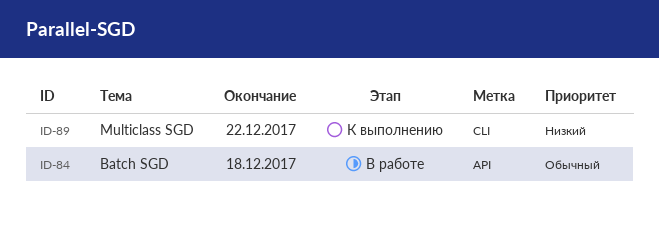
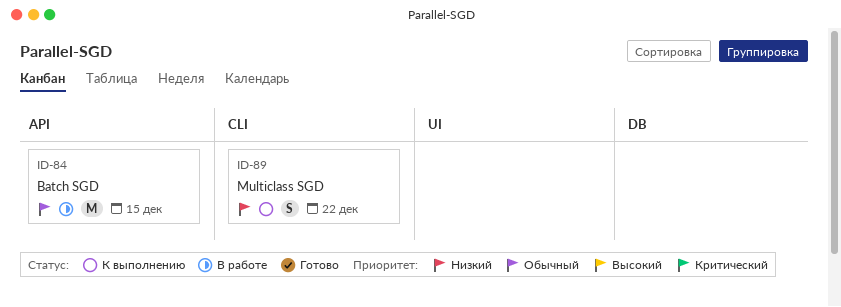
ID-84, due: Dec 18 -> Dec 15

